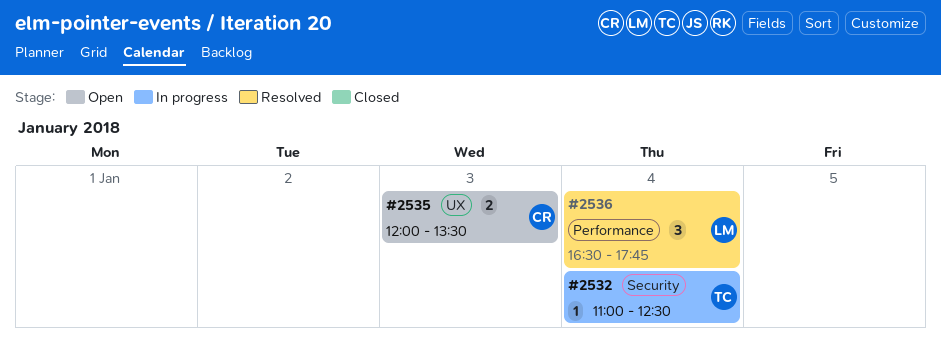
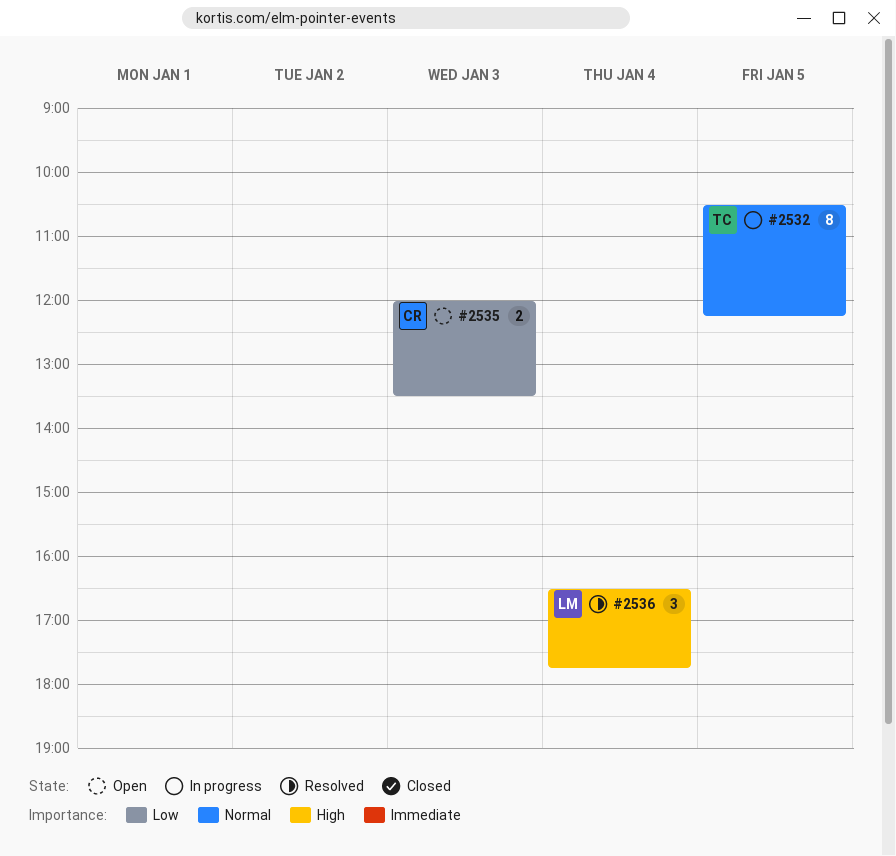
#2532, estimate: 1 -> 8
#2532, day: Jan 4 -> Jan 5
#2532, begins: 11:00 -> 10:30
#2532, ends: 12:30 -> 12:15

